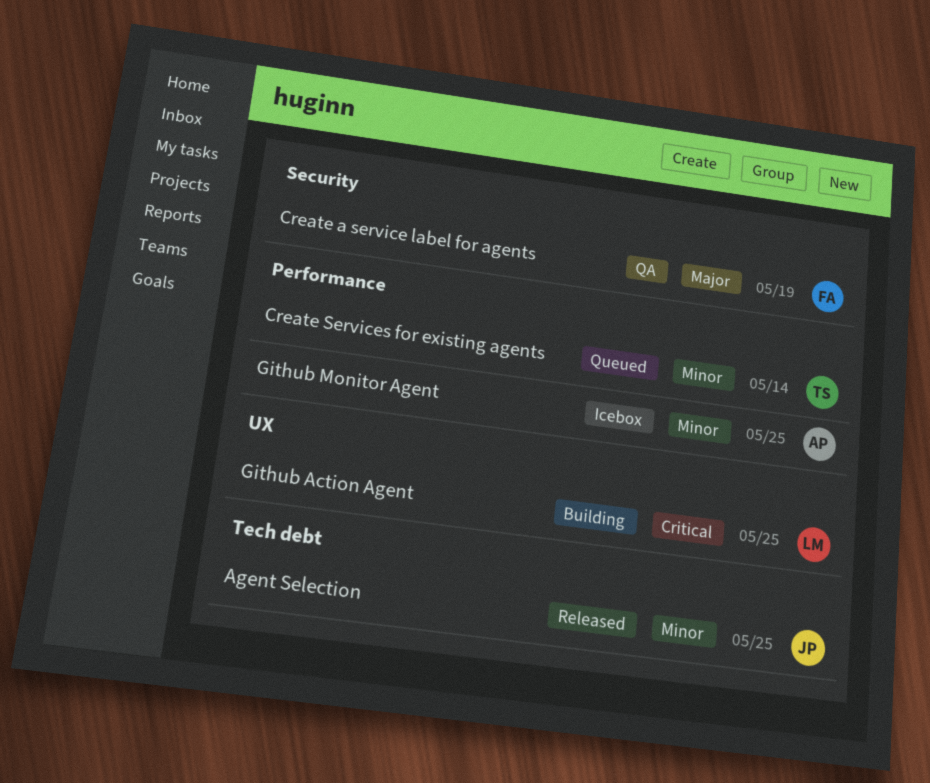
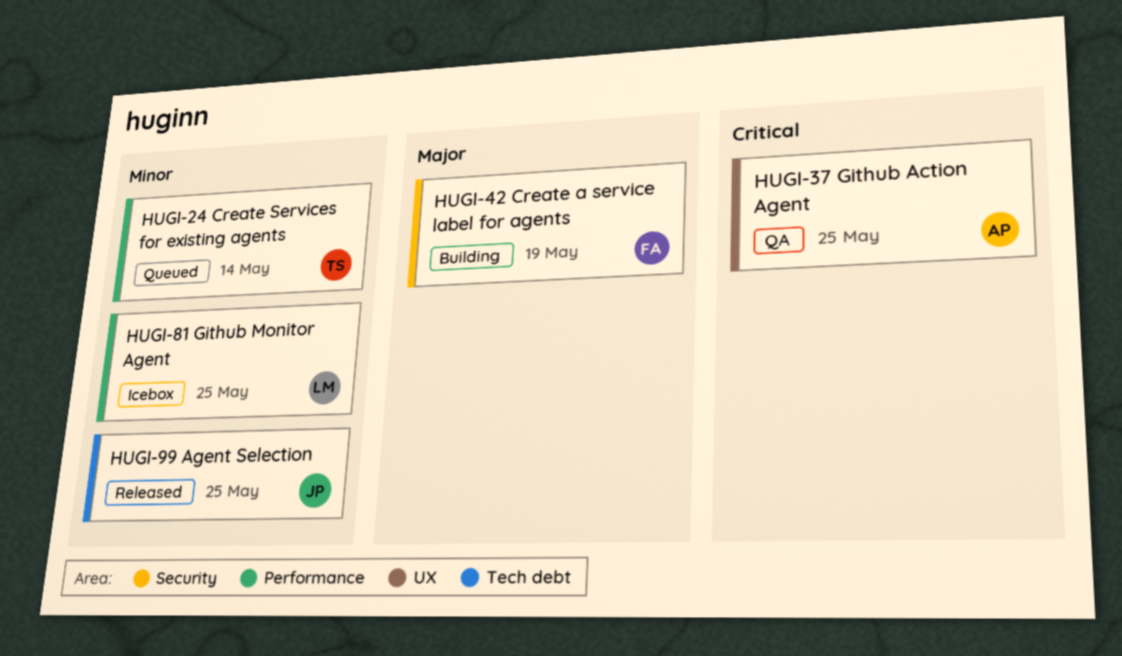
Create a service label for agents, status: QA -> Building
Github Action Agent, status: Building -> QA
Github Action Agent, owner: LM -> AP
Github Monitor Agent, owner: AP -> LM

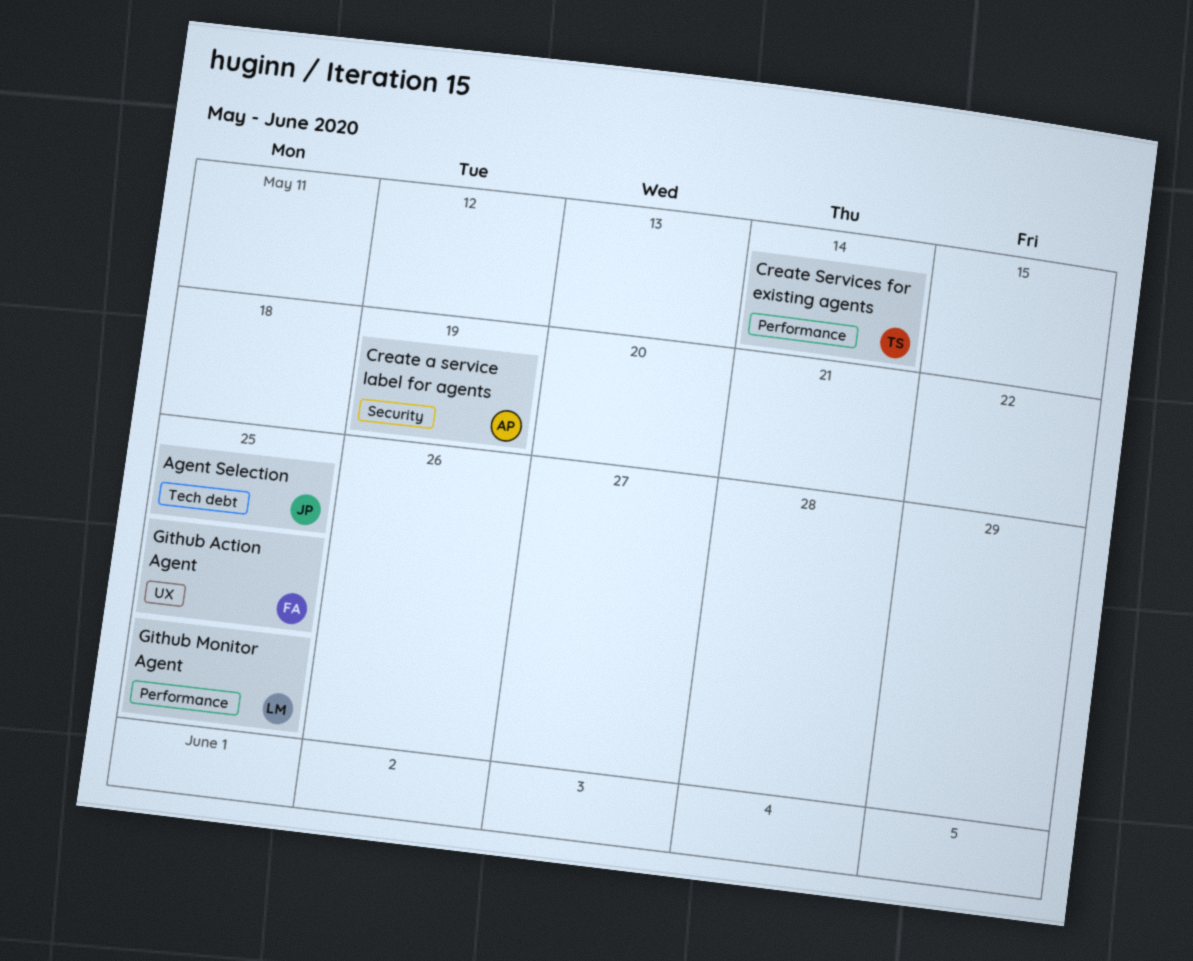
Create a service label for agents, owner: FA -> AP
Github Action Agent, owner: AP -> FA

